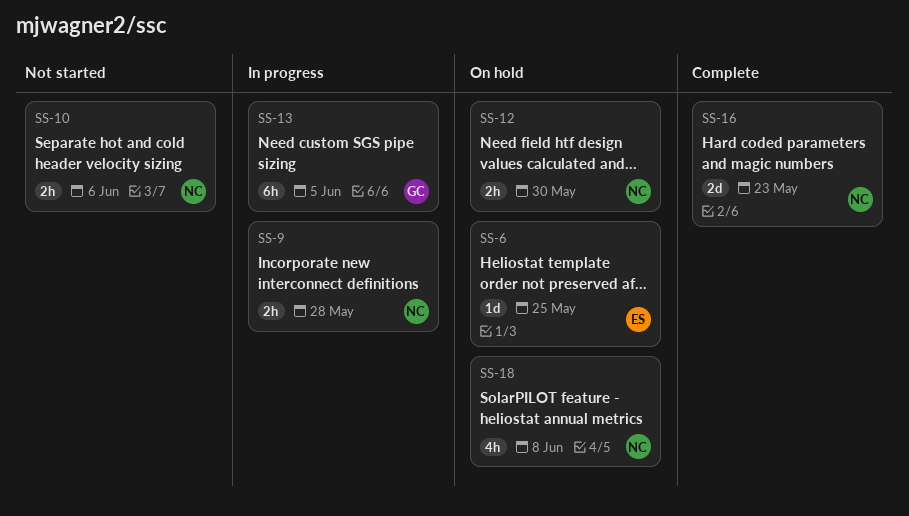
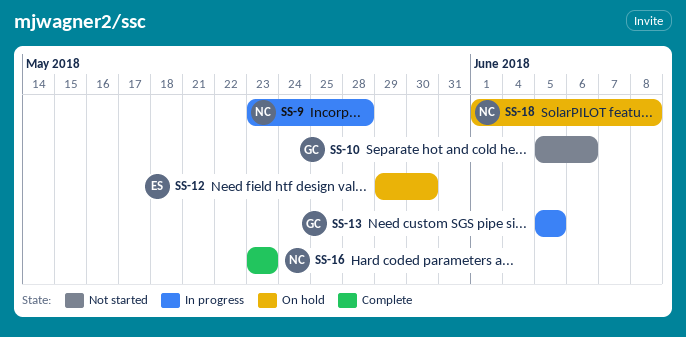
SS-6: present -> none
SS-10, owner: NC -> GC
SS-12, owner: NC -> ES

